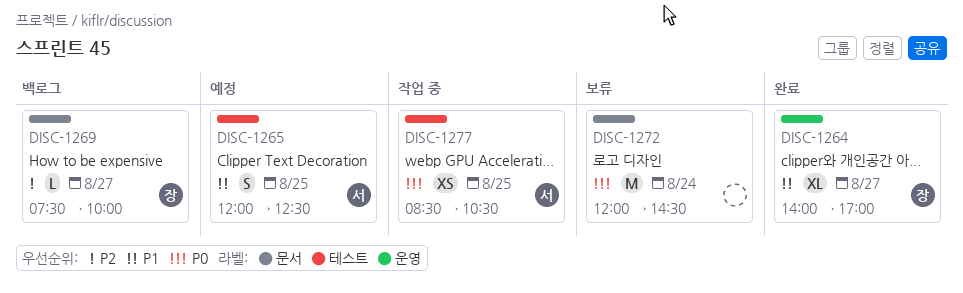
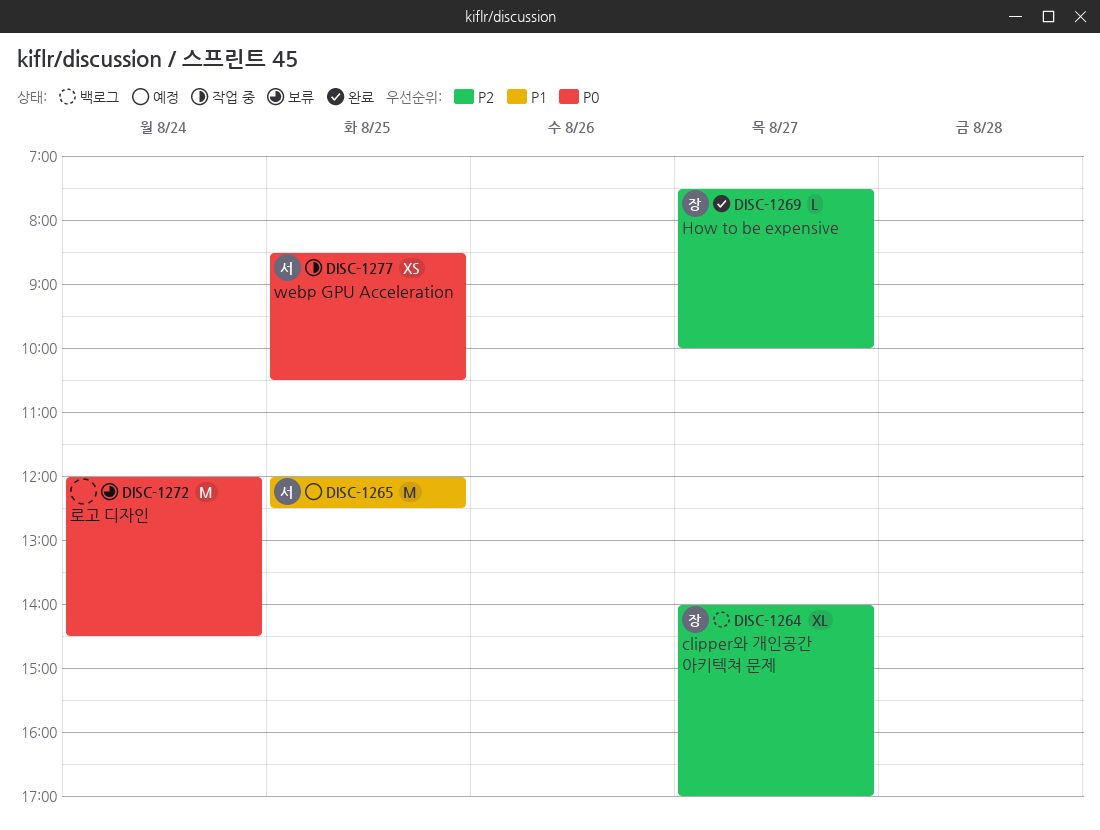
DISC-1264, status: 완료 -> 백로그
DISC-1264, priority: P1 -> P2
DISC-1265, estimate: S -> M
DISC-1269, status: 백로그 -> 완료

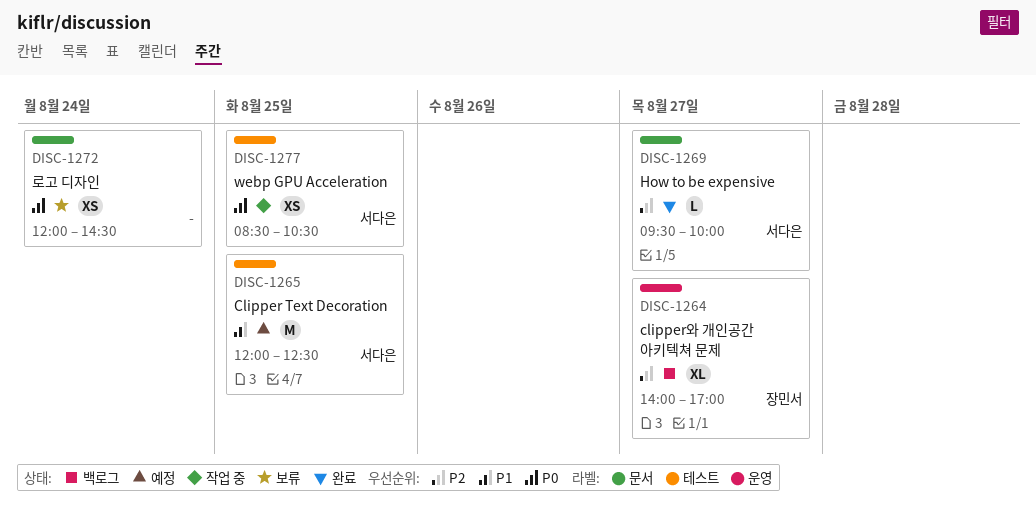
DISC-1269, owner: 장민서 -> 서다은
DISC-1269, begins: 07:30 -> 09:30
DISC-1272, estimate: M -> XS

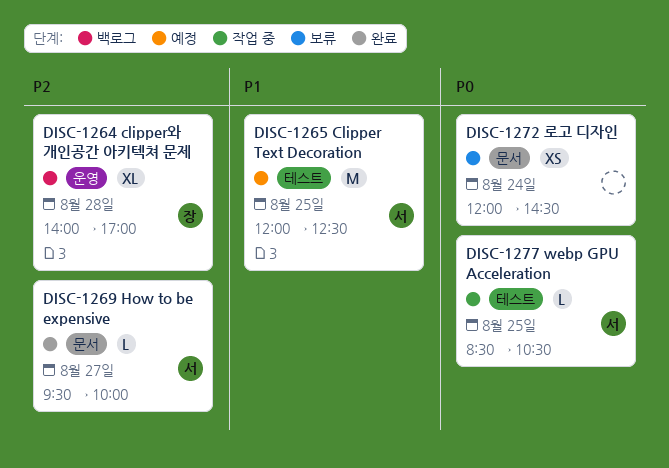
DISC-1264, day: Aug 27 -> Aug 28
DISC-1277, estimate: XS -> L

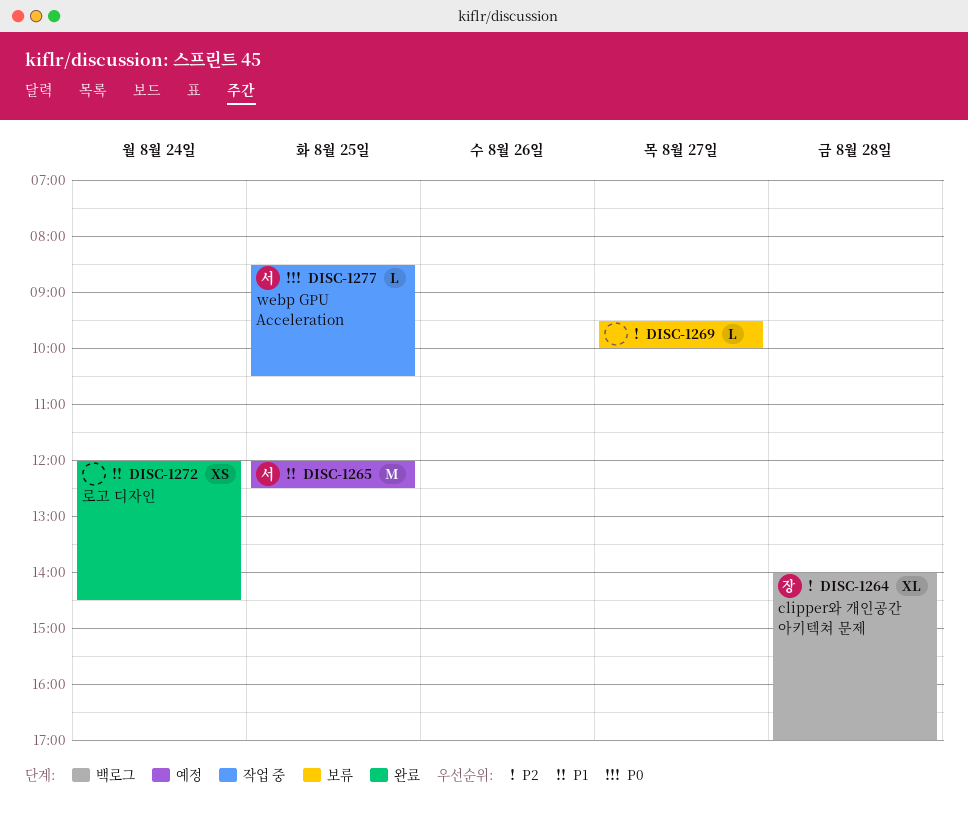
DISC-1269, status: 완료 -> 보류
DISC-1269, owner: 서 -> none
DISC-1272, status: 보류 -> 완료
DISC-1272, priority: P0 -> P1

